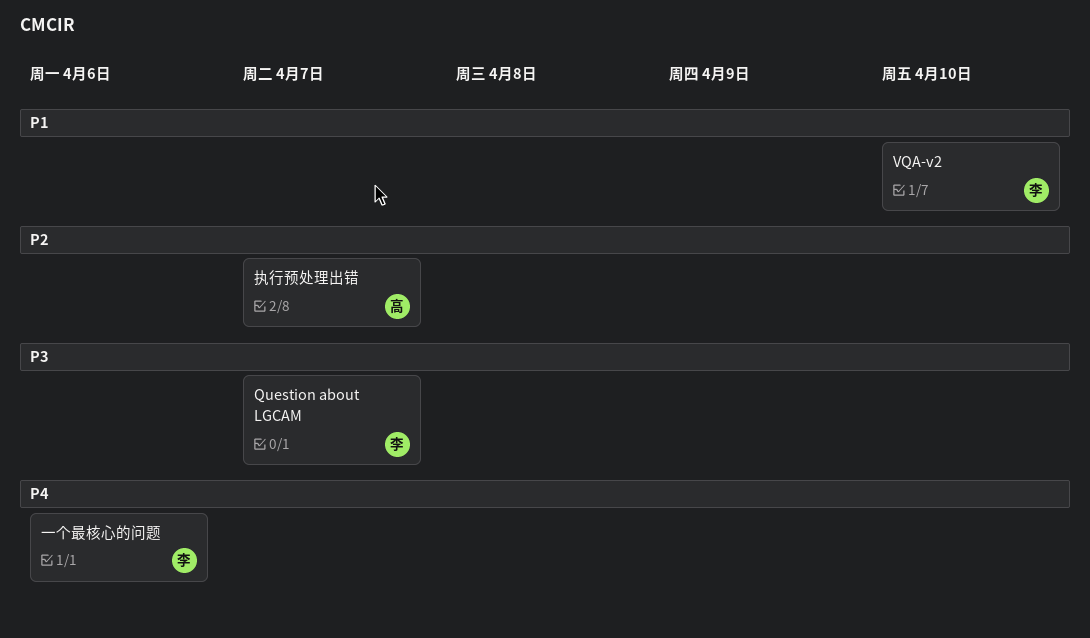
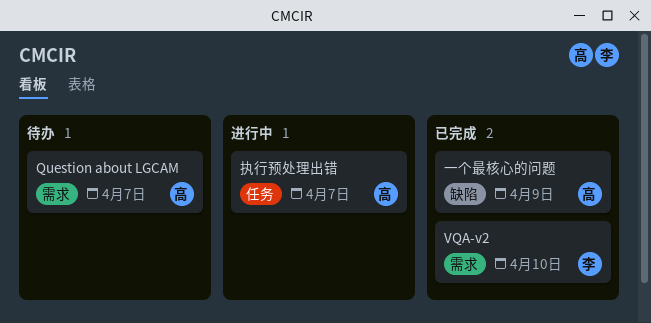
Question about LGCAM, owner: 李 -> 高
一个最核心的问题, owner: 李 -> 高
一个最核心的问题, due: Apr 6 -> Apr 9

